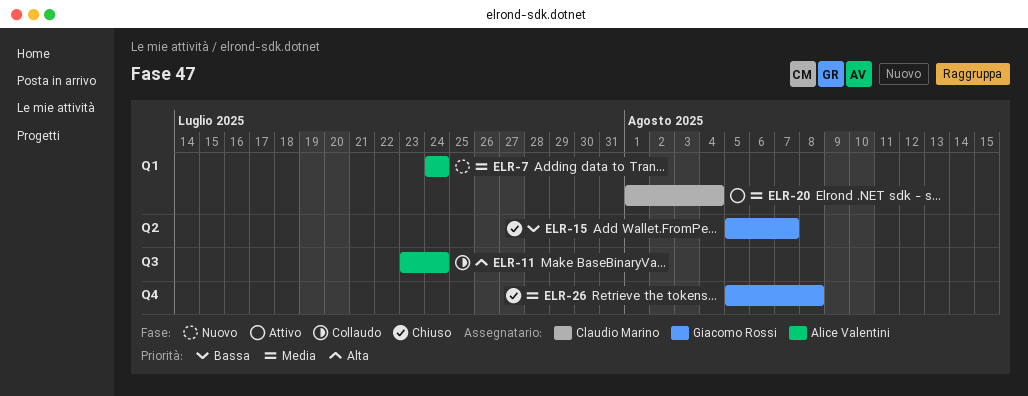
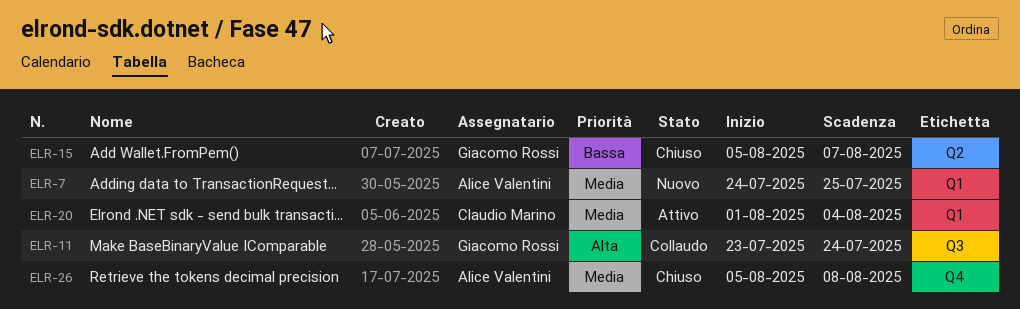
ELR-7, due: Jul 24 -> Jul 25
ELR-11, owner: Alice Valentini -> Giacomo Rossi
ELR-26, owner: Giacomo Rossi -> Alice Valentini

